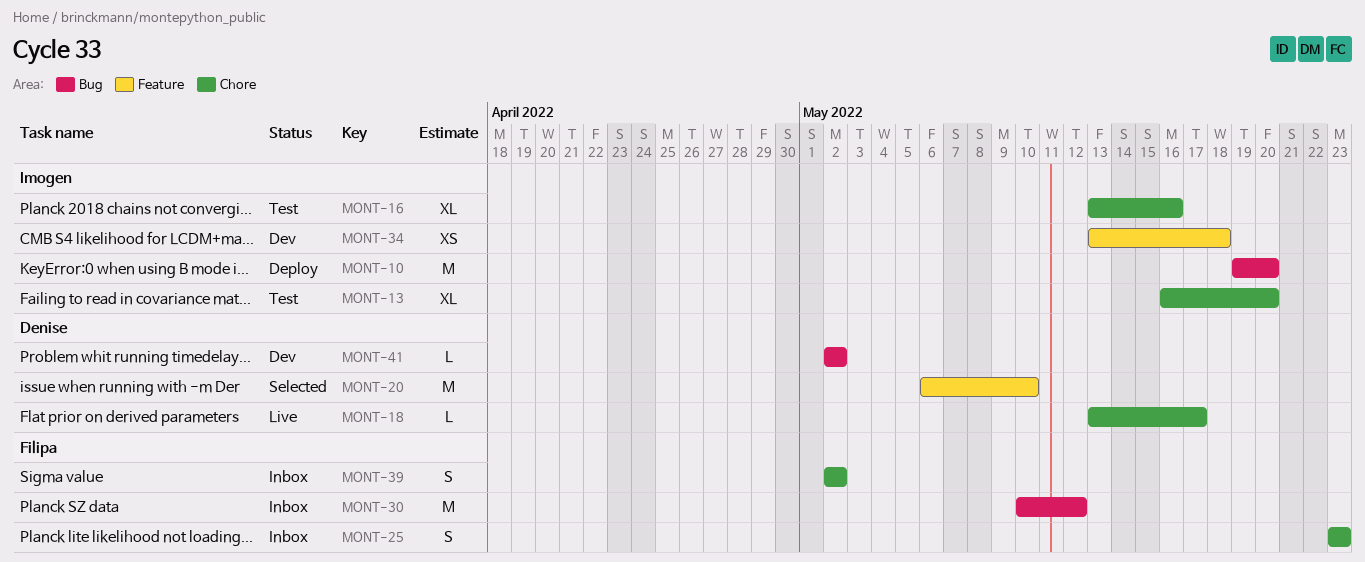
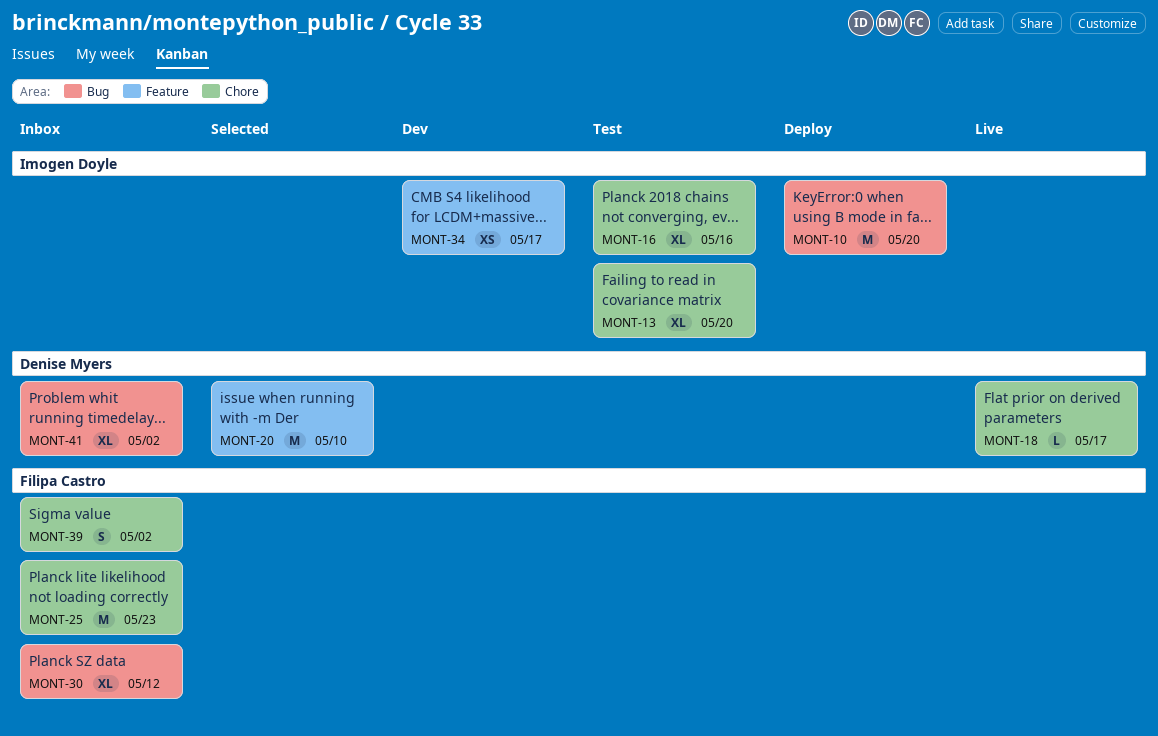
MONT-25, estimate: S -> M
MONT-30, estimate: M -> XL
MONT-34, due: May 18 -> May 17
MONT-41, status: Dev -> Inbox
MONT-41, estimate: L -> XL

